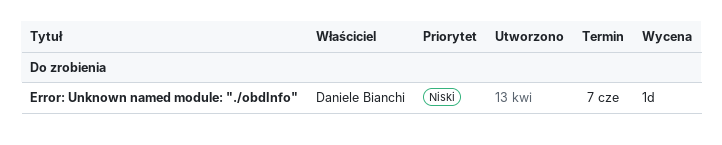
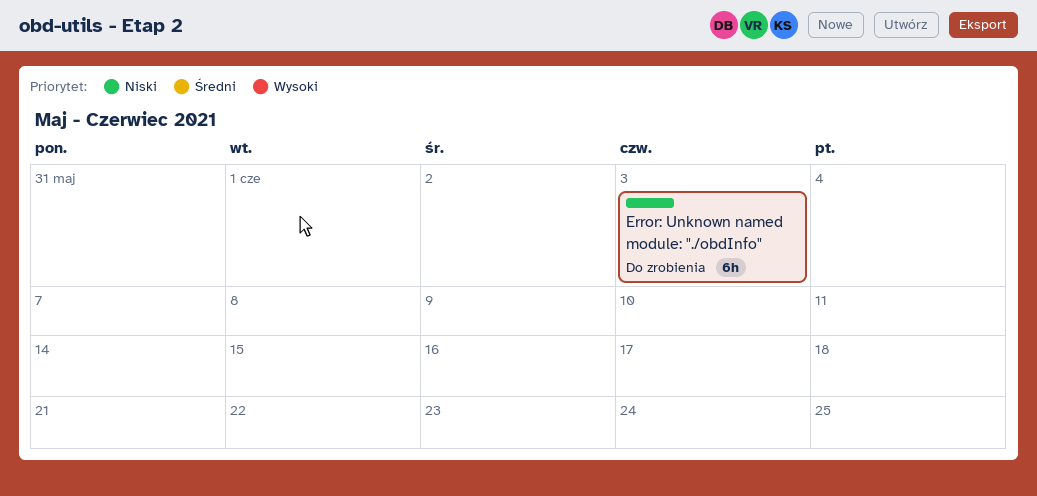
Error: Unknown named module: "./obdInfo", estimate: 1d -> 6h
Error: Unknown named module: "./obdInfo", due: Jun 7 -> Jun 3

